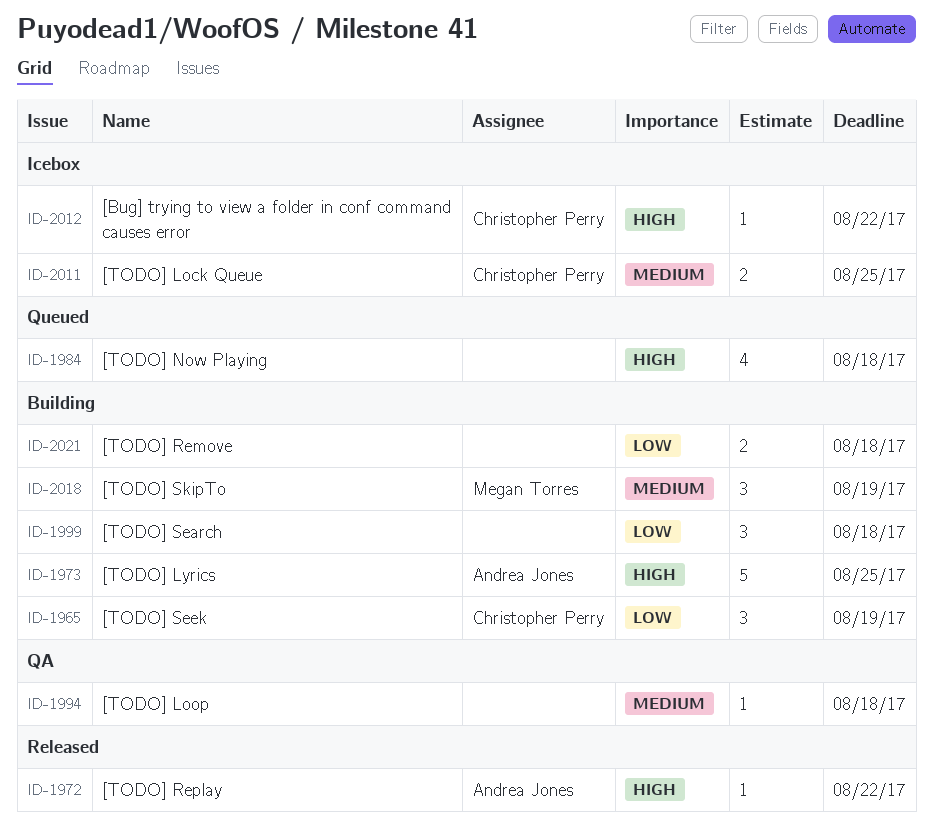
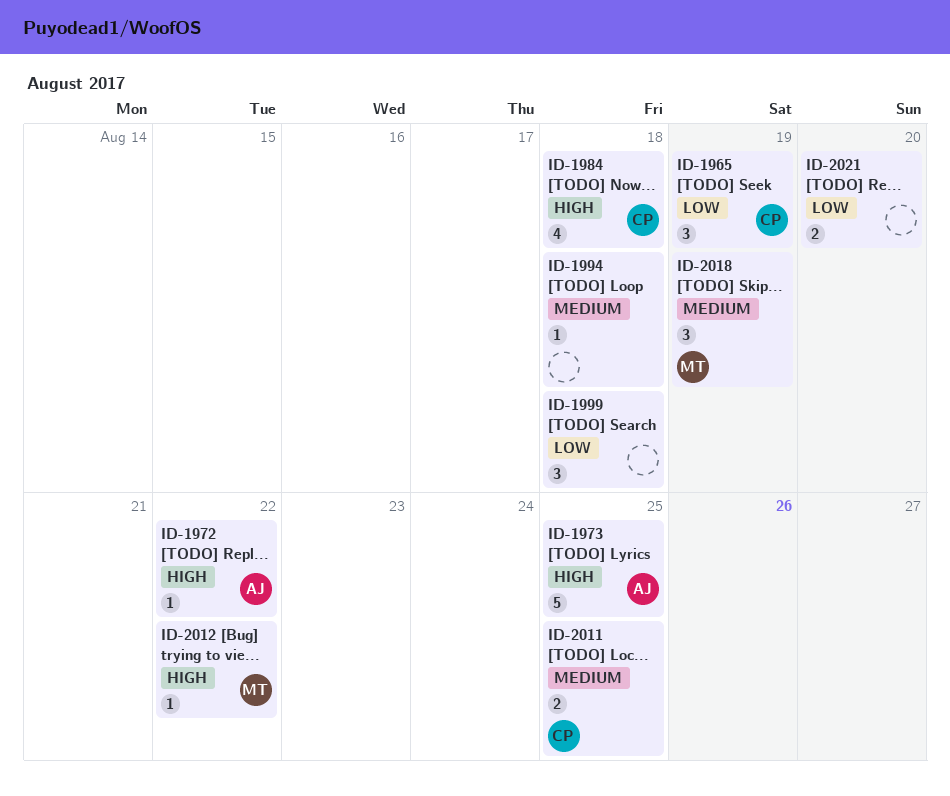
ID-1984, owner: none -> Christopher Perry
ID-2012, owner: Christopher Perry -> Megan Torres
ID-2021, due: Aug 18 -> Aug 20

